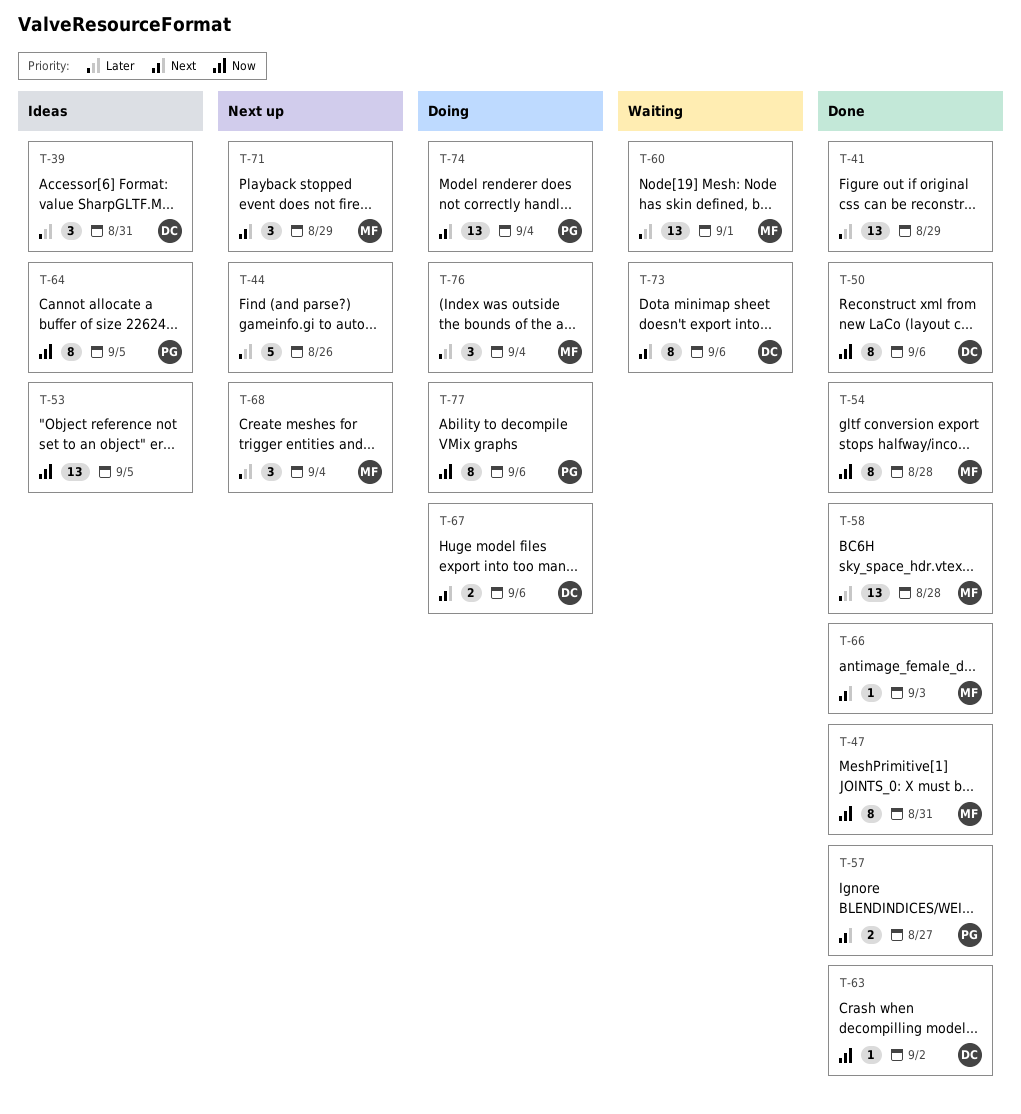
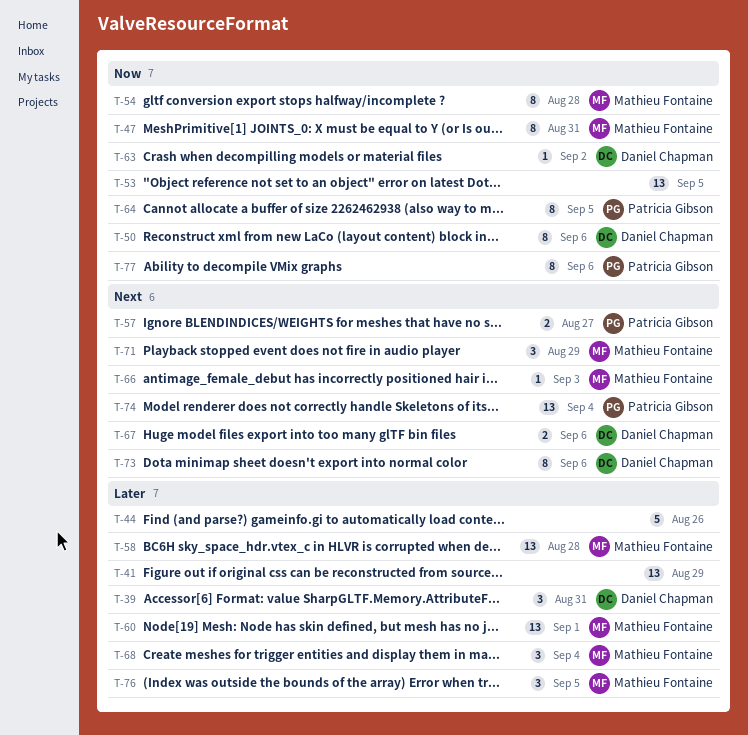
T-76, due: Sep 4 -> Sep 5

